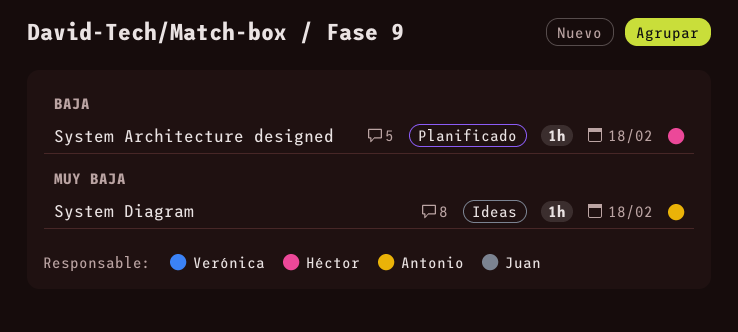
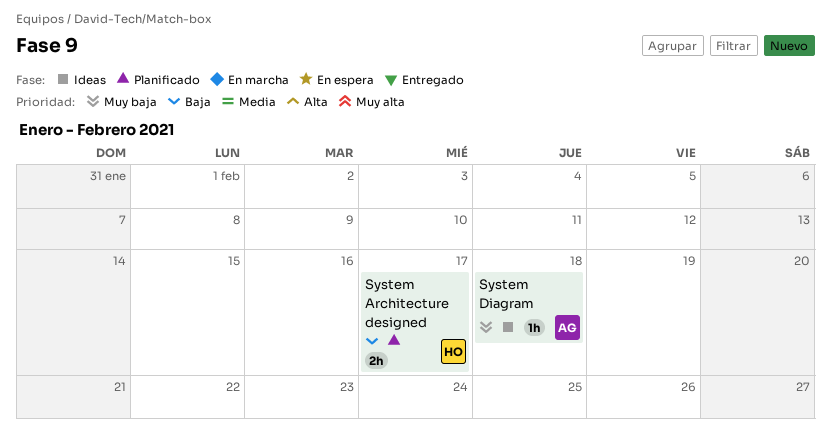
System Architecture designed, estimate: 1h -> 2h
System Architecture designed, due: Feb 18 -> Feb 17

